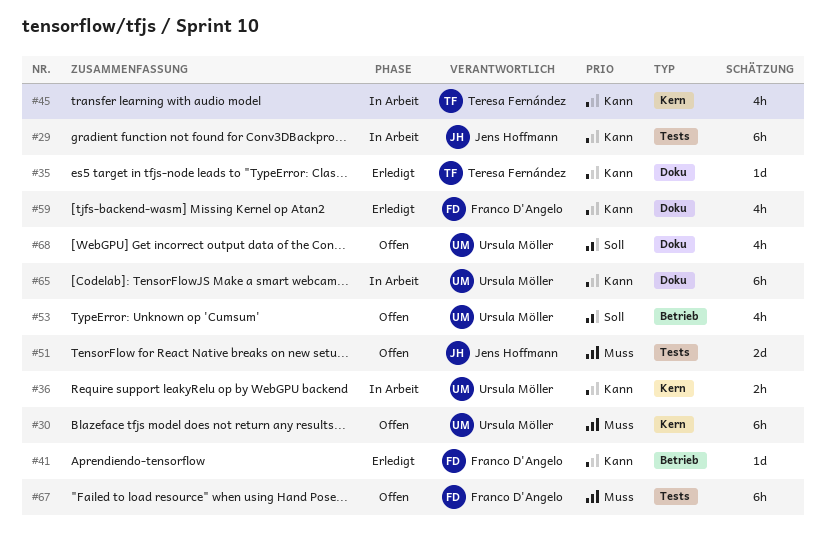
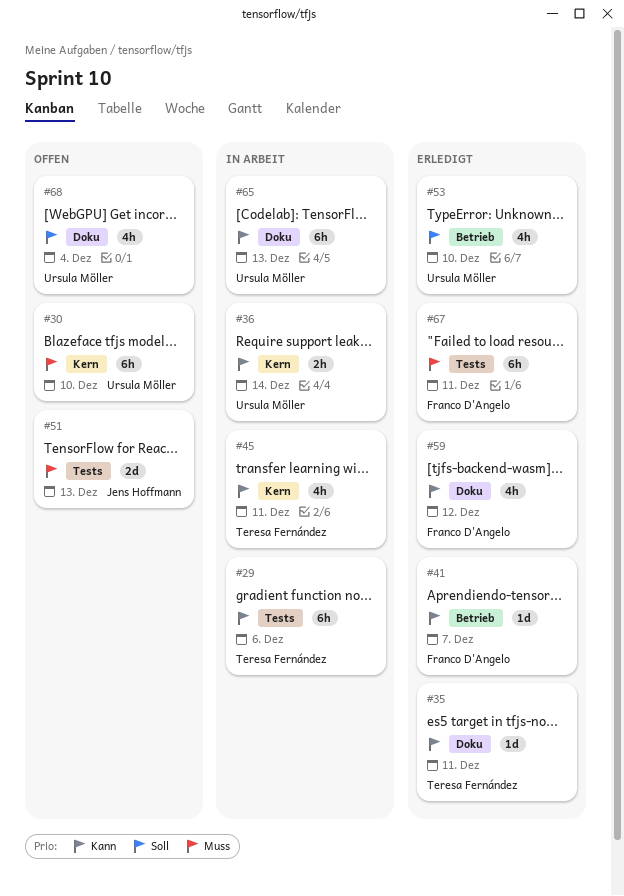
#29, owner: Jens Hoffmann -> Teresa Fernández
#53, status: Offen -> Erledigt
#67, status: Offen -> Erledigt

